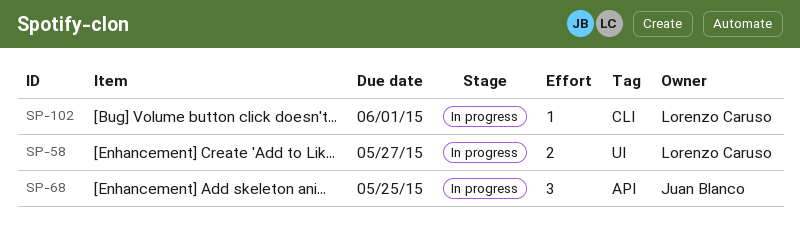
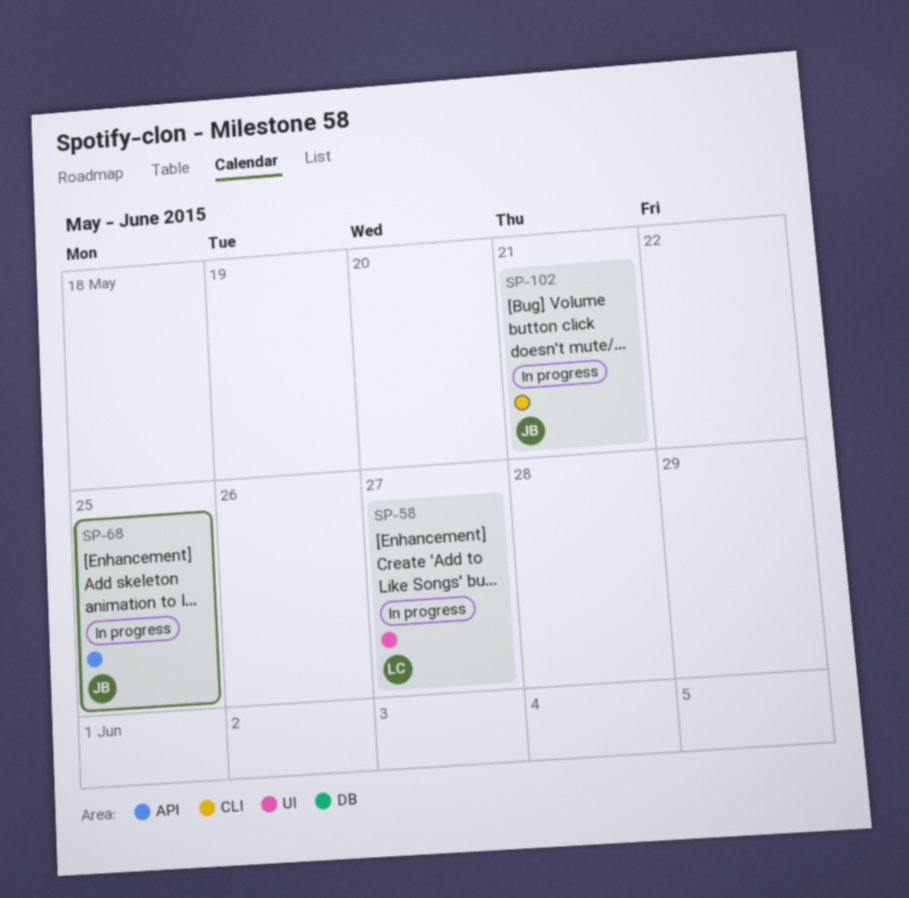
SP-102, owner: Lorenzo Caruso -> Juan Blanco
SP-102, due: Jun 1 -> May 21

